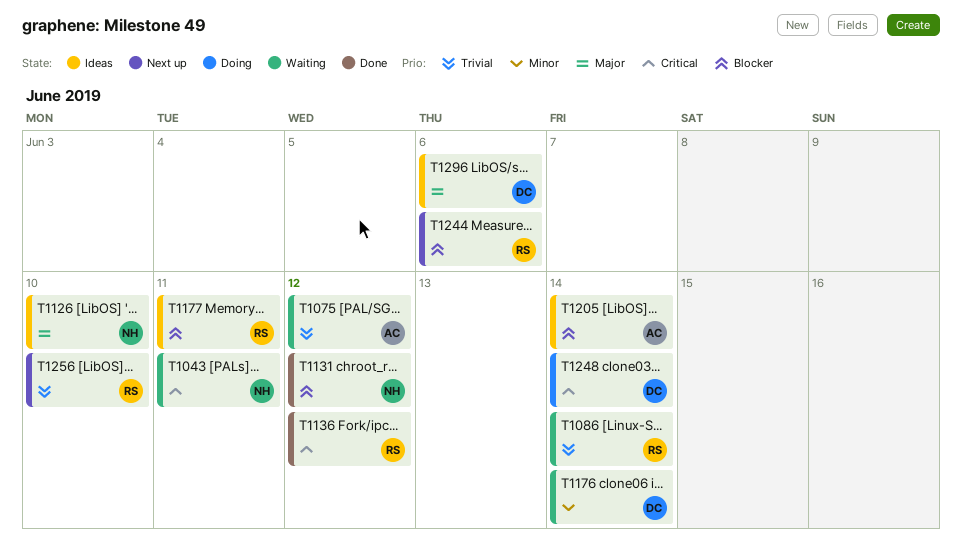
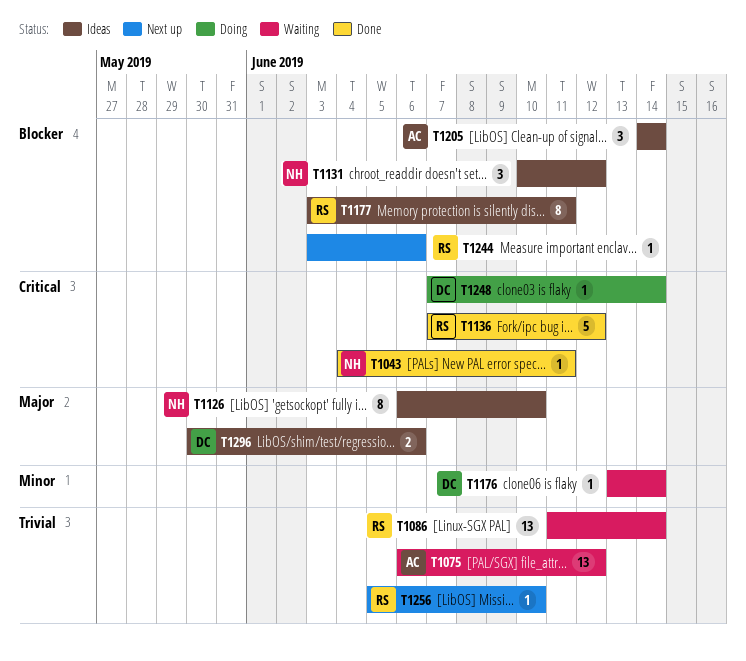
T1043, status: Waiting -> Done
T1131, status: Done -> Ideas

